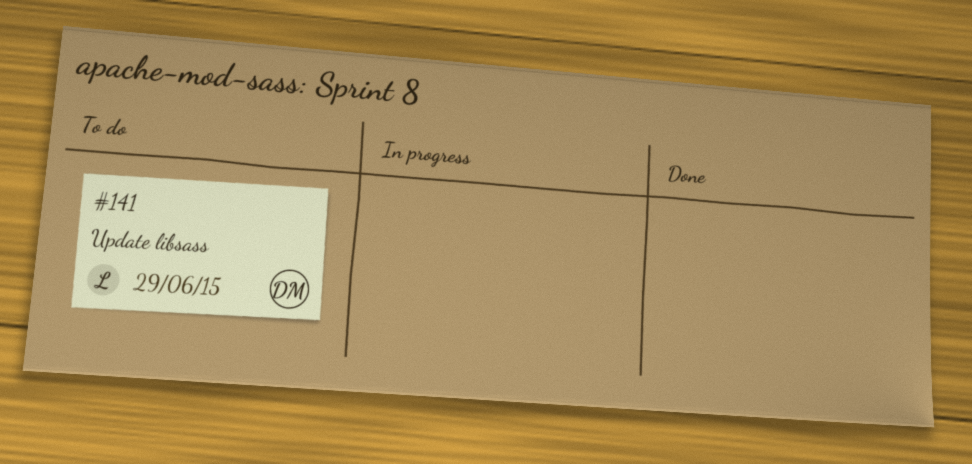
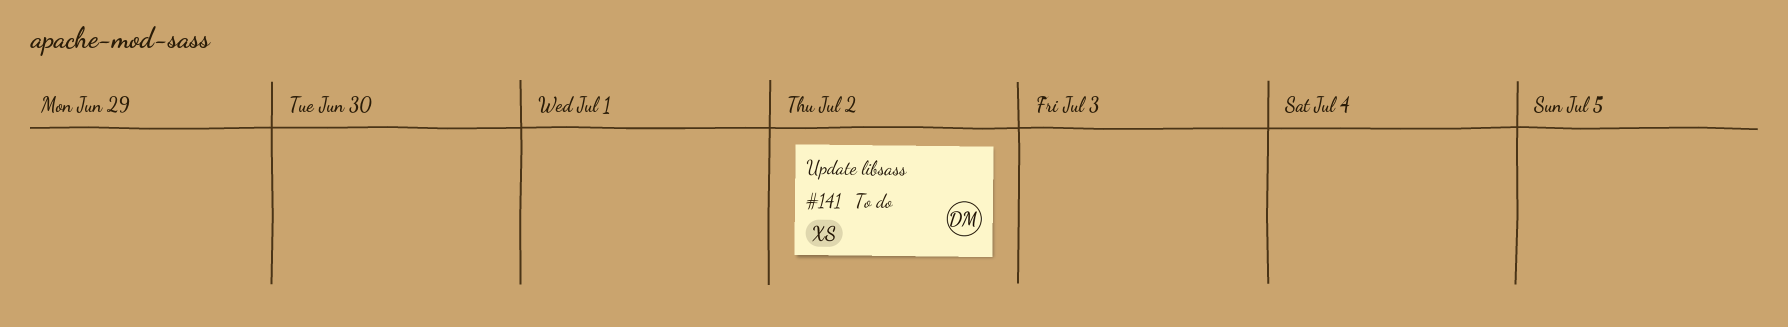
#141, estimate: L -> XS
#141, due: Jun 29 -> Jul 2

